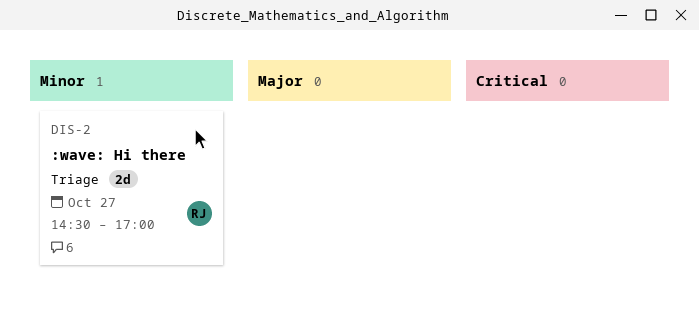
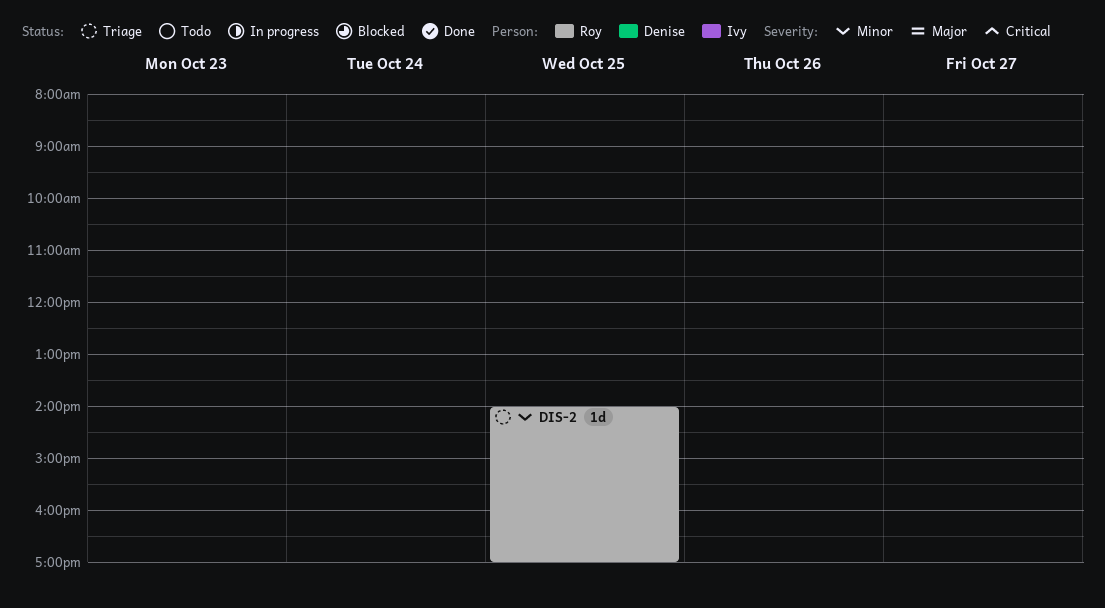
DIS-2, estimate: 2d -> 1d
DIS-2, day: Oct 27 -> Oct 25
DIS-2, begins: 14:30 -> 14:00

